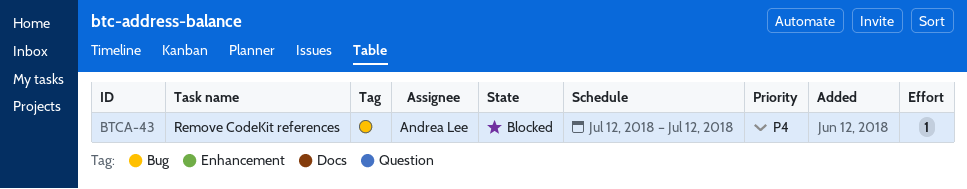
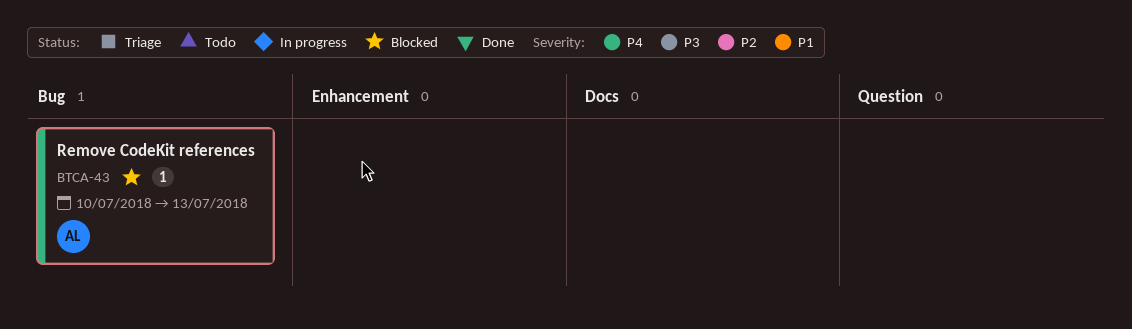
BTCA-43, start: Jul 12 -> Jul 10
BTCA-43, due: Jul 12 -> Jul 13

